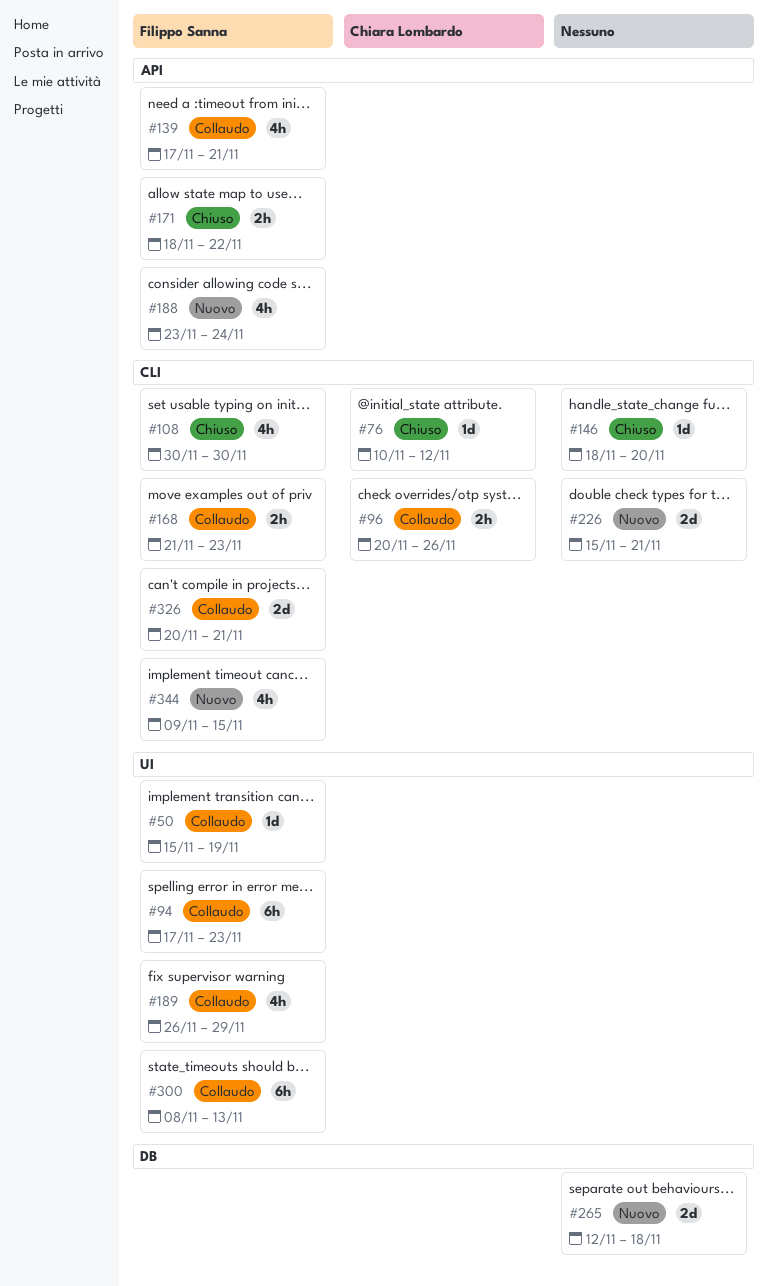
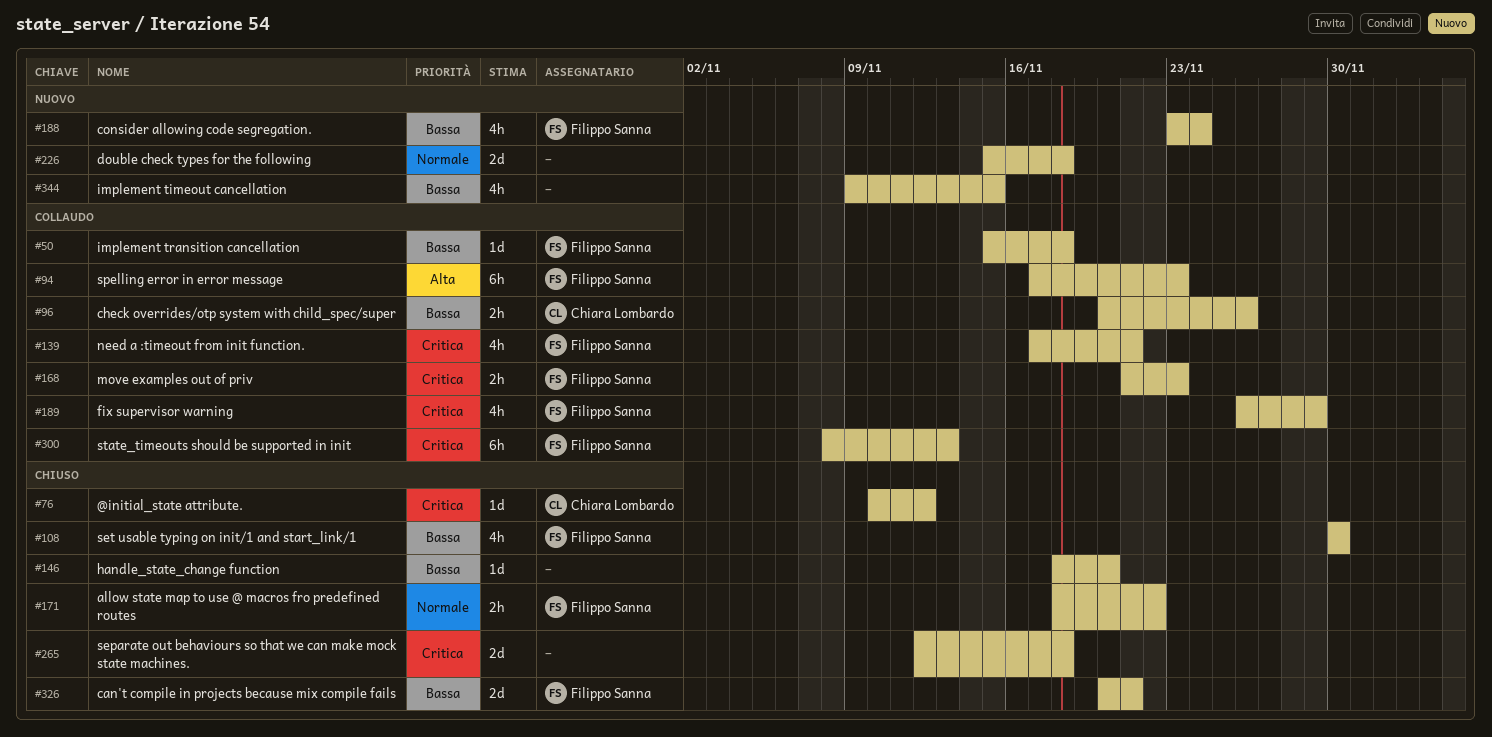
#50, due: Nov 19 -> Nov 18
#226, due: Nov 21 -> Nov 18
#265, status: Nuovo -> Chiuso
#326, status: Collaudo -> Chiuso
#344, owner: Filippo Sanna -> none

